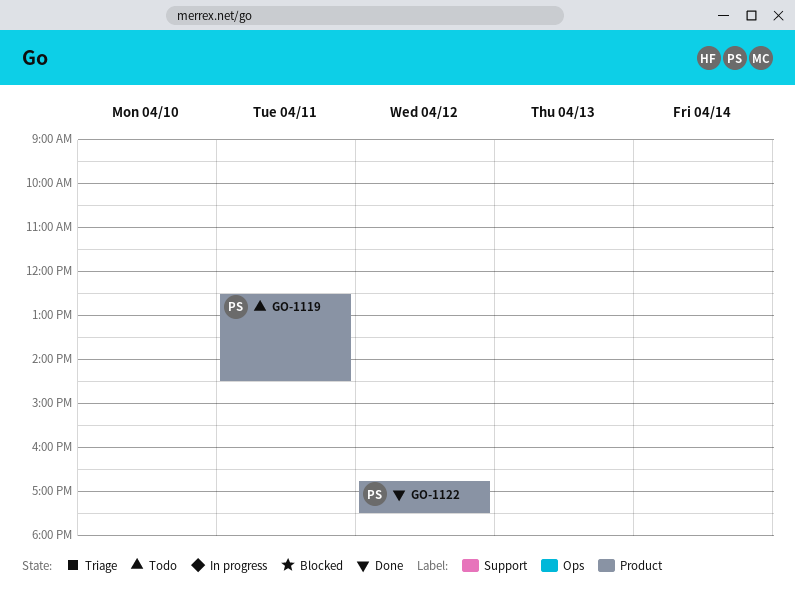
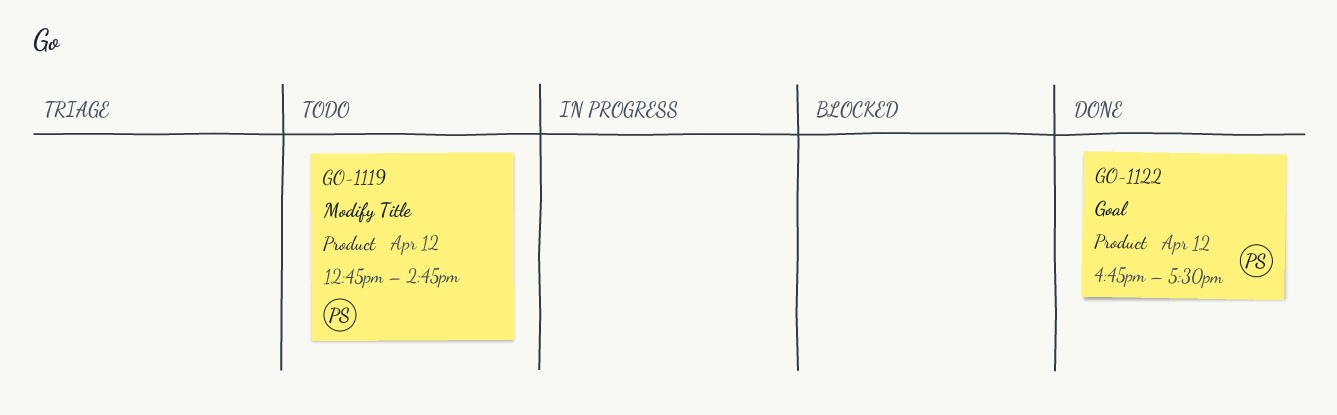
GO-1119, day: Apr 11 -> Apr 12
GO-1119, begins: 12:30 -> 12:45
GO-1119, ends: 14:30 -> 14:45

